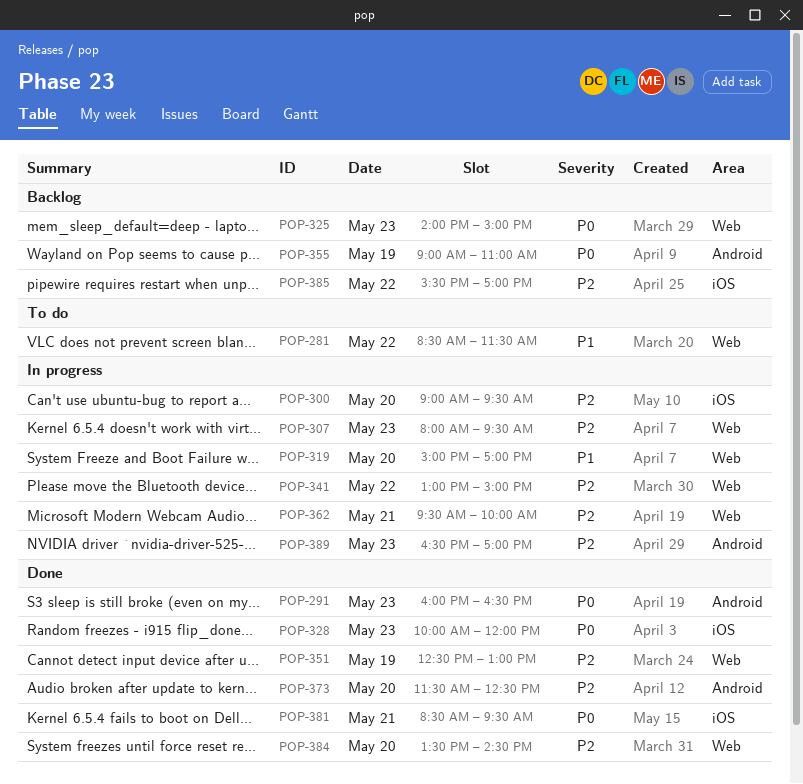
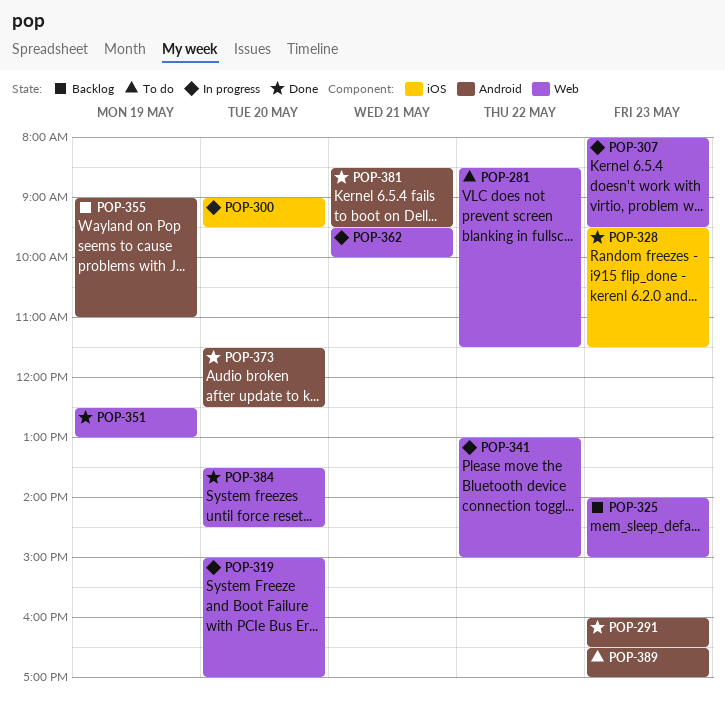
POP-328, begins: 10:00 -> 09:30
POP-328, ends: 12:00 -> 11:30
POP-381, label: iOS -> Android
POP-385: present -> none
POP-389, status: In progress -> To do

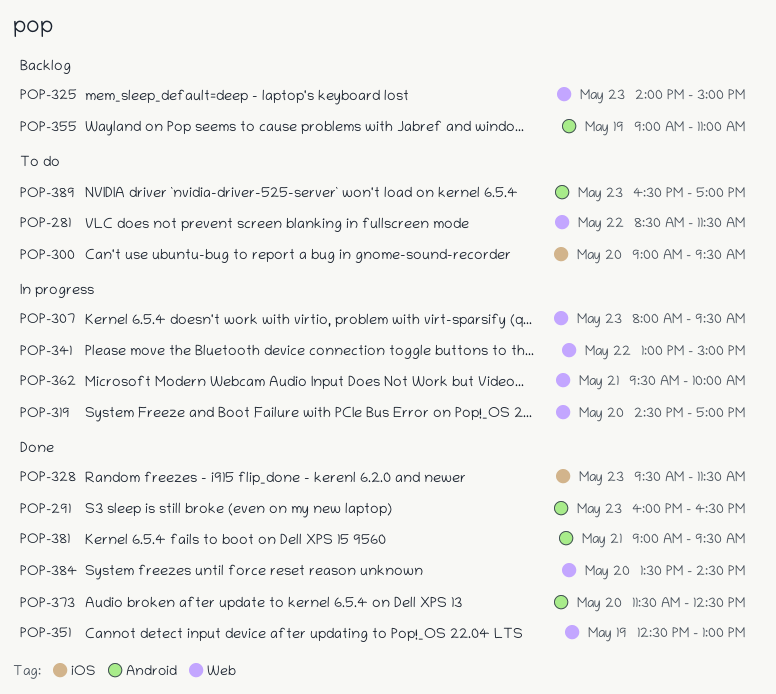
POP-300, status: In progress -> To do
POP-319, begins: 15:00 -> 14:30
POP-381, begins: 08:30 -> 09:00

